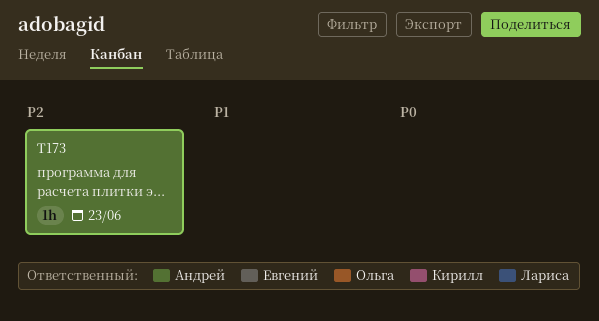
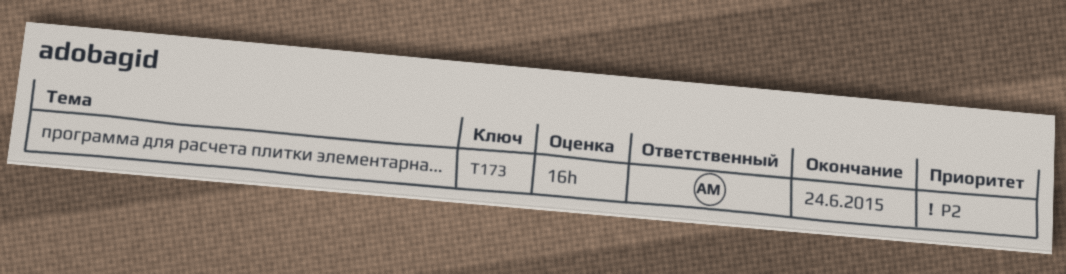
T173, estimate: 1h -> 16h
T173, due: Jun 23 -> Jun 24

